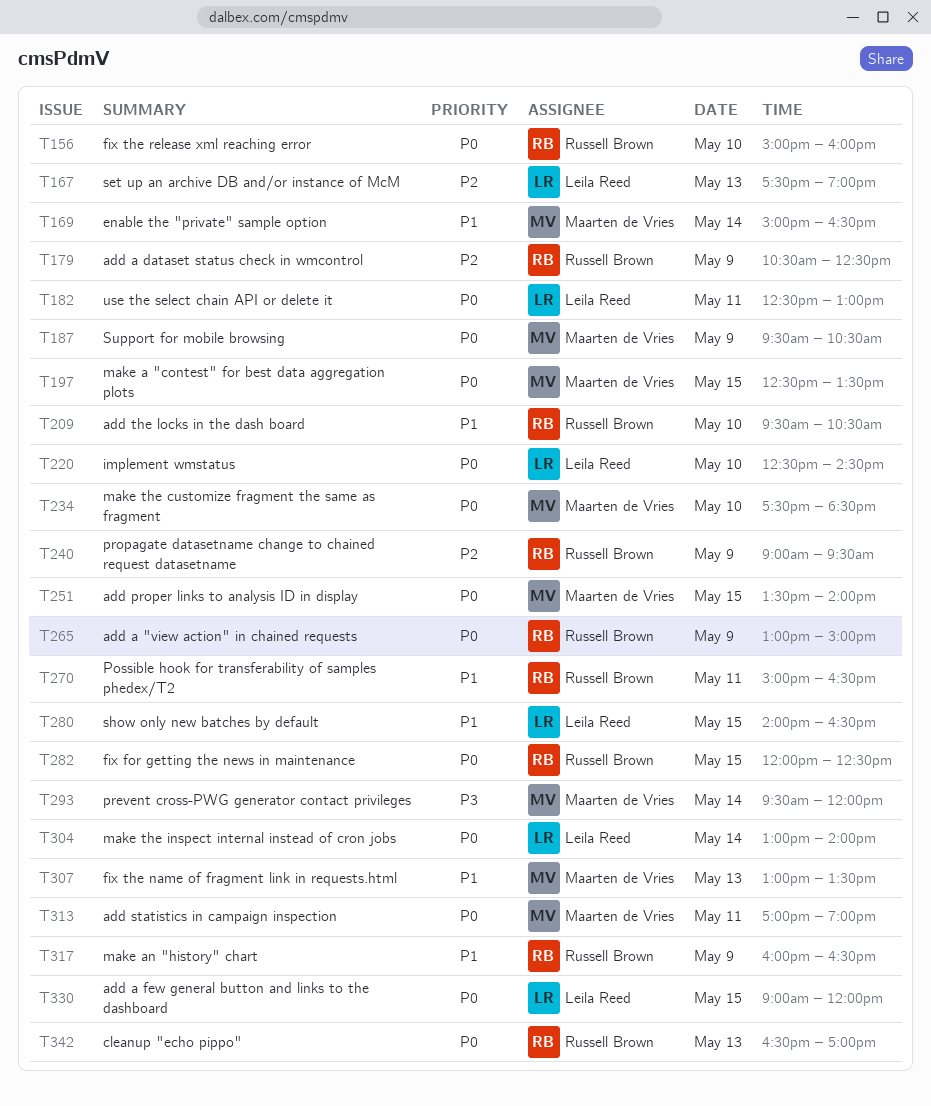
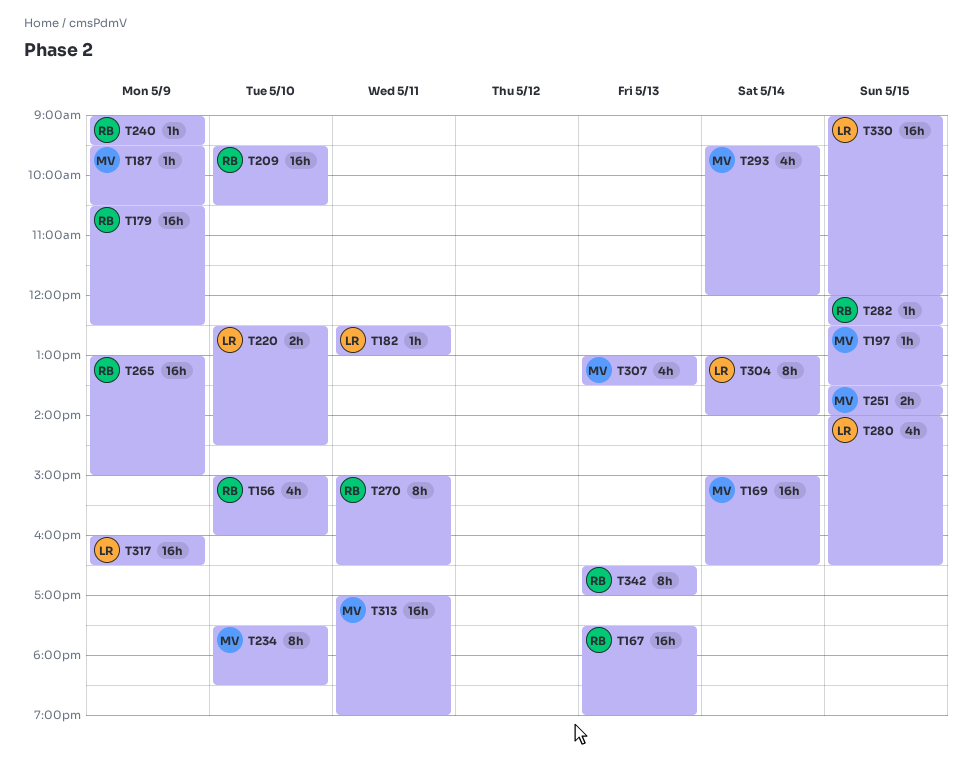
T167, owner: Leila Reed -> Russell Brown
T317, owner: Russell Brown -> Leila Reed

